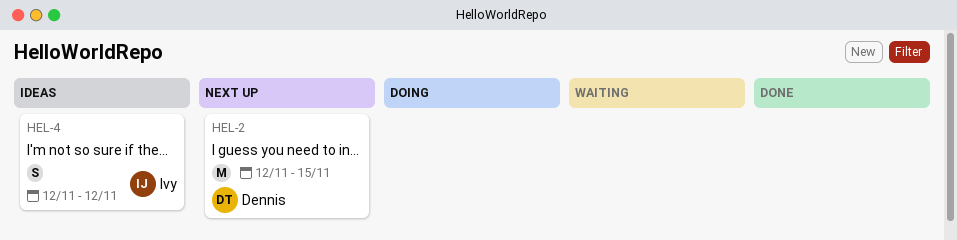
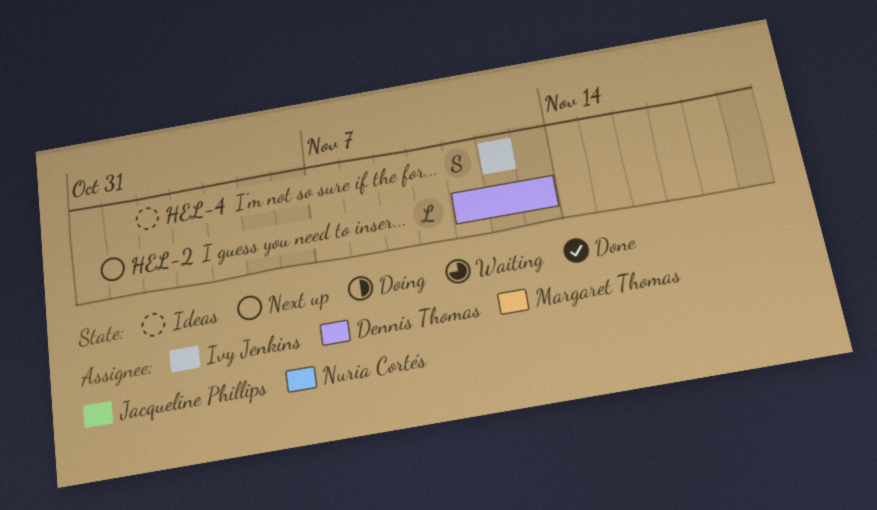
HEL-2, estimate: M -> L
HEL-2, start: Nov 12 -> Nov 11
HEL-2, due: Nov 15 -> Nov 13

